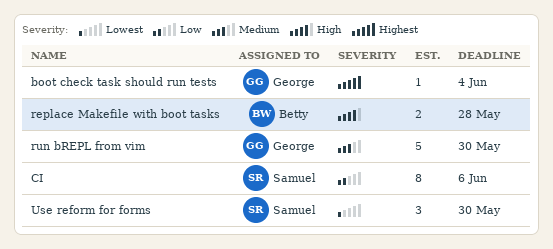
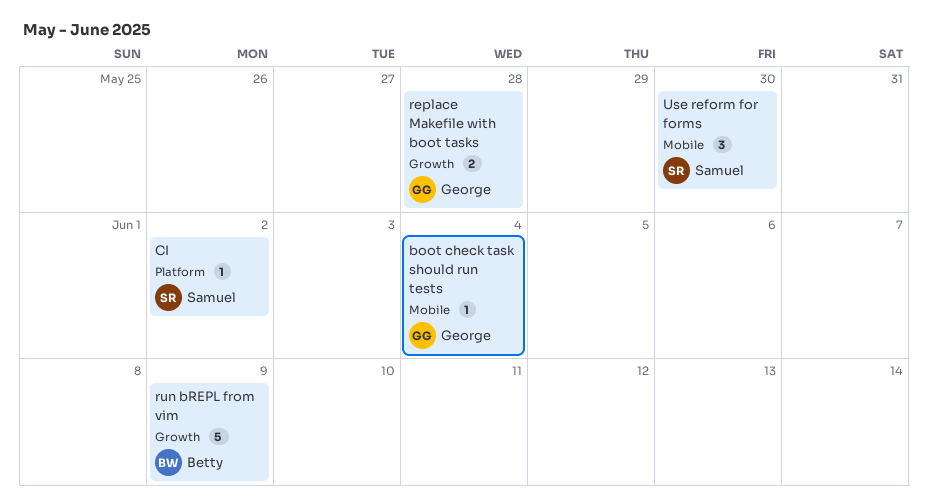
CI, estimate: 8 -> 1
CI, due: Jun 6 -> Jun 2
replace Makefile with boot tasks, owner: Betty -> George
run bREPL from vim, owner: George -> Betty
run bREPL from vim, due: May 30 -> Jun 9

